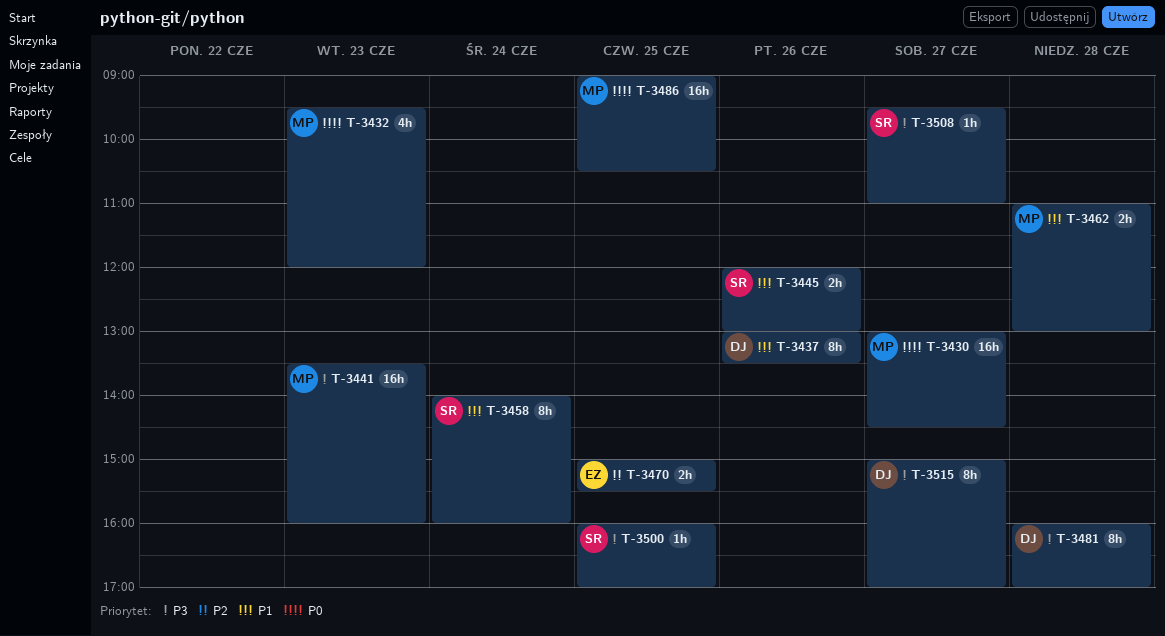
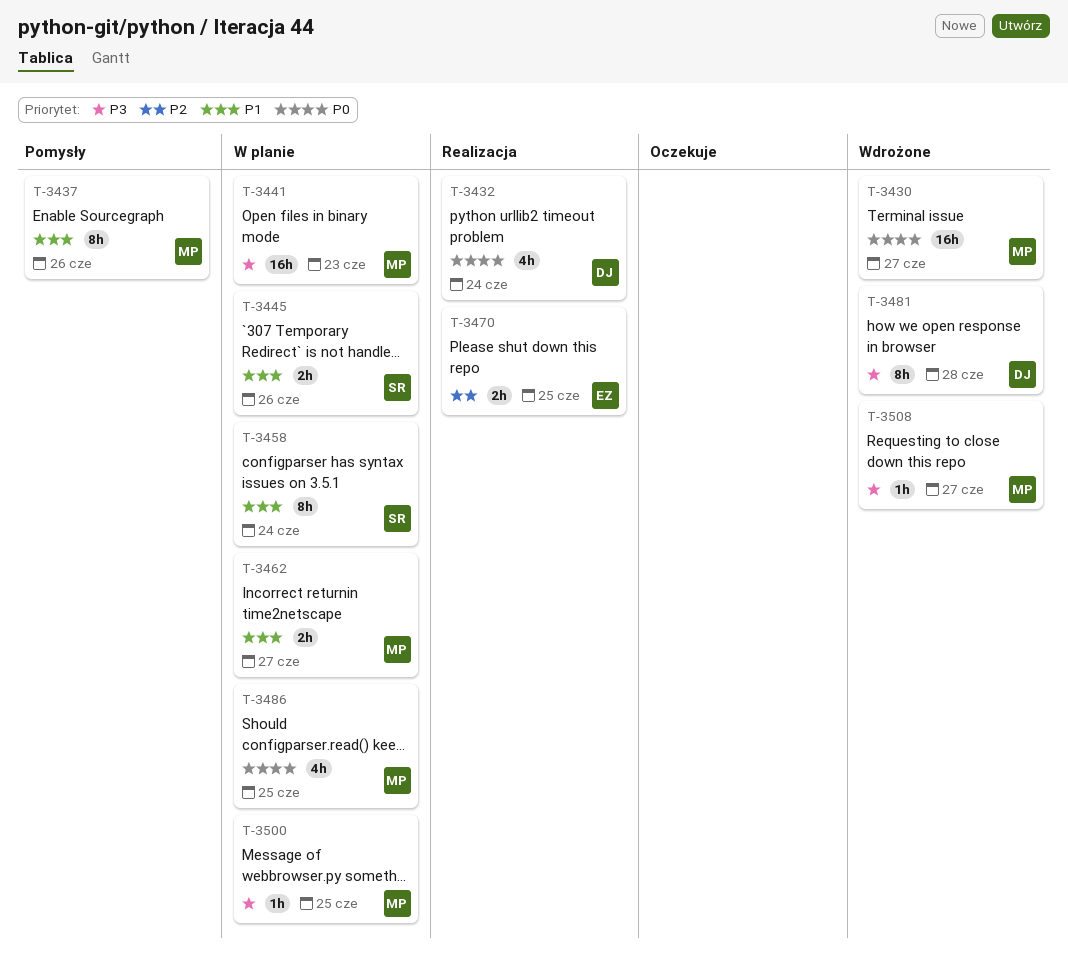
T-3432, owner: MP -> DJ
T-3432, day: Jun 23 -> Jun 24
T-3437, owner: DJ -> MP
T-3462, day: Jun 28 -> Jun 27
T-3486, estimate: 16h -> 4h
T-3500, owner: SR -> MP
T-3508, owner: SR -> MP
T-3515: present -> none

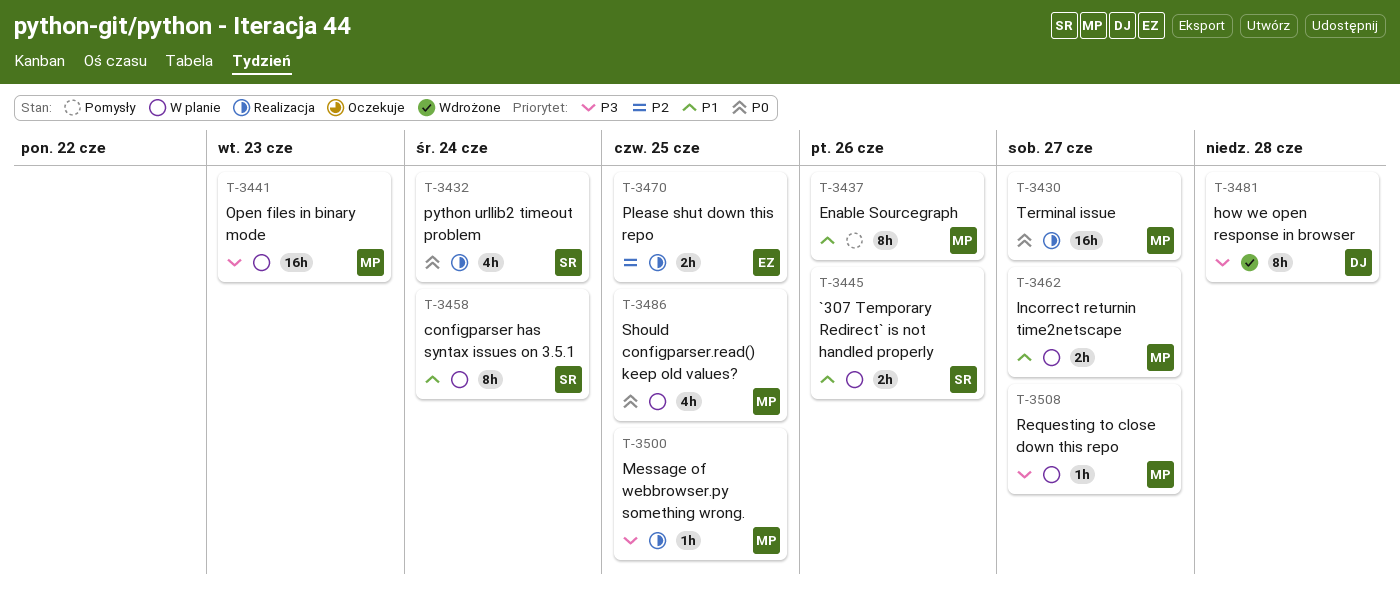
T-3430, status: Wdrożone -> Realizacja
T-3432, owner: DJ -> SR
T-3500, status: W planie -> Realizacja
T-3508, status: Wdrożone -> W planie

